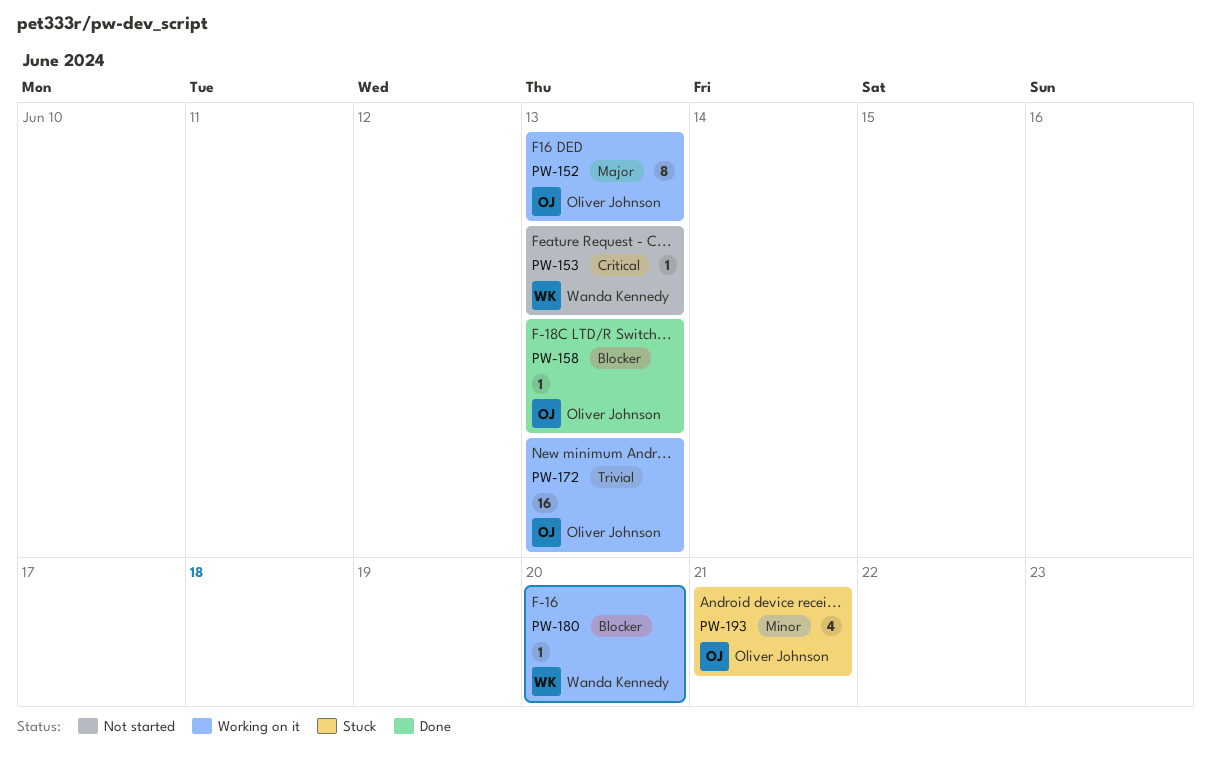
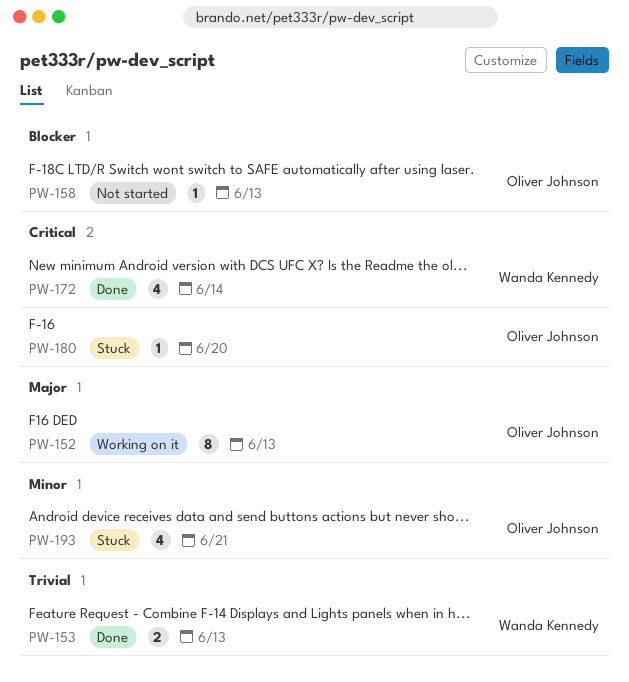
PW-153, status: Not started -> Done
PW-153, priority: Critical -> Trivial
PW-153, estimate: 1 -> 2
PW-158, status: Done -> Not started
PW-172, status: Working on it -> Done
PW-172, owner: Oliver Johnson -> Wanda Kennedy
PW-172, priority: Trivial -> Critical
PW-172, estimate: 16 -> 4
PW-172, due: Jun 13 -> Jun 14
PW-180, status: Working on it -> Stuck
PW-180, owner: Wanda Kennedy -> Oliver Johnson
PW-180, priority: Blocker -> Critical

